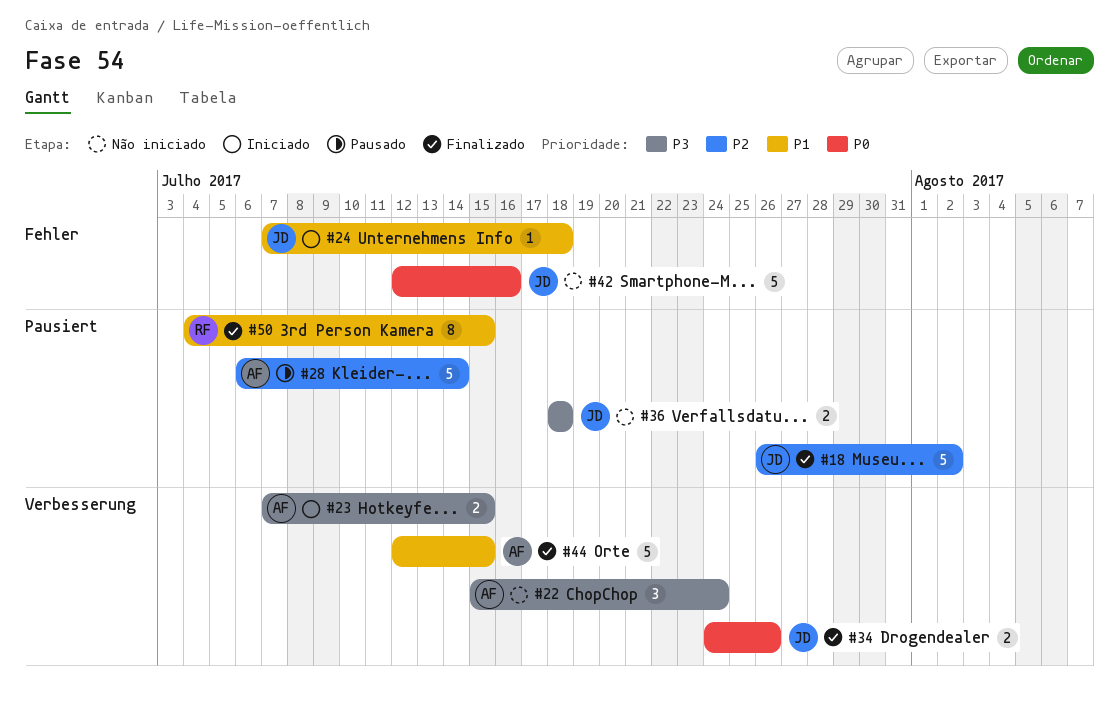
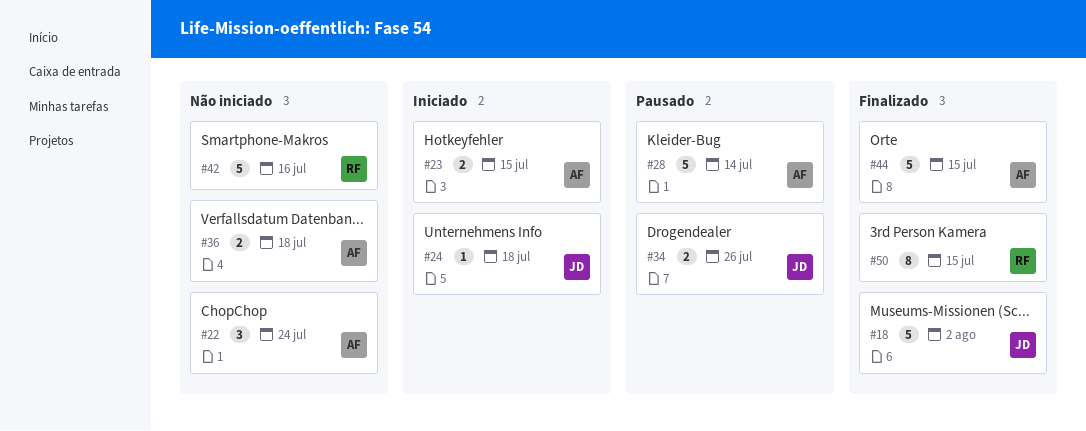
#34, status: Finalizado -> Pausado
#36, owner: JD -> AF
#42, owner: JD -> RF

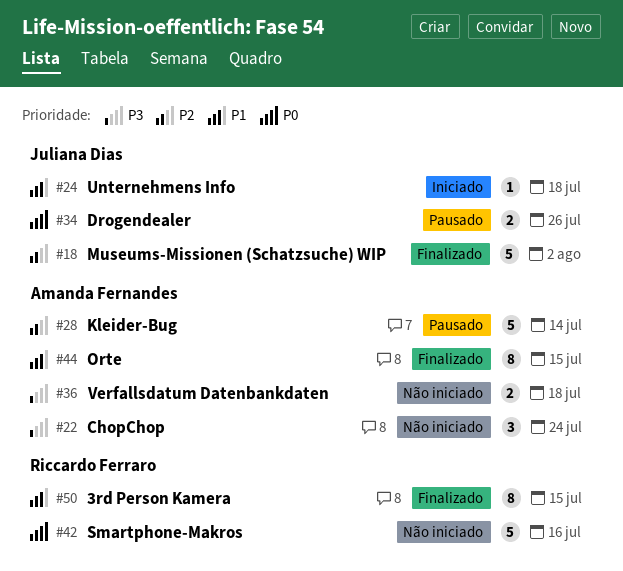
#23: present -> none
#44, estimate: 5 -> 8

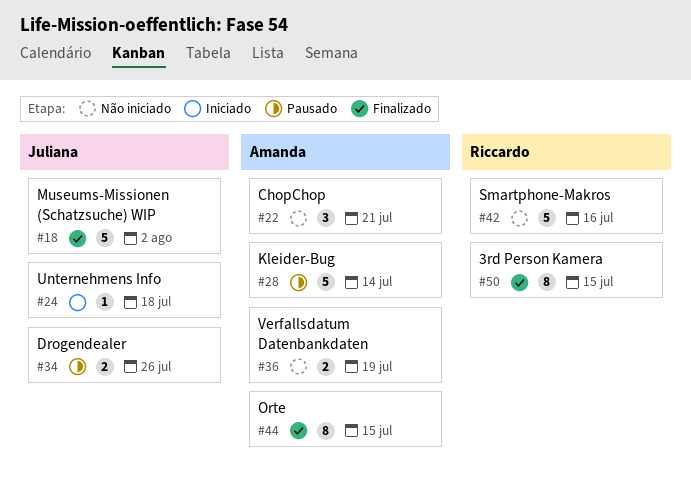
#22, due: Jul 24 -> Jul 21
#36, due: Jul 18 -> Jul 19

